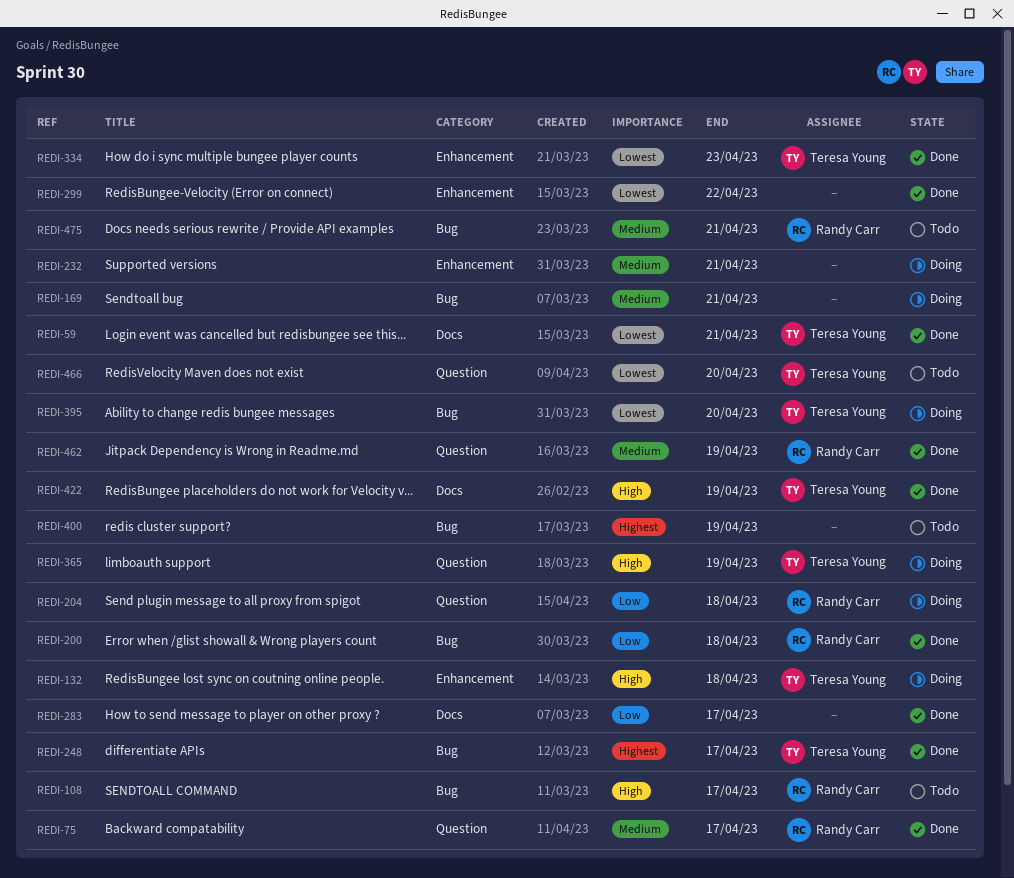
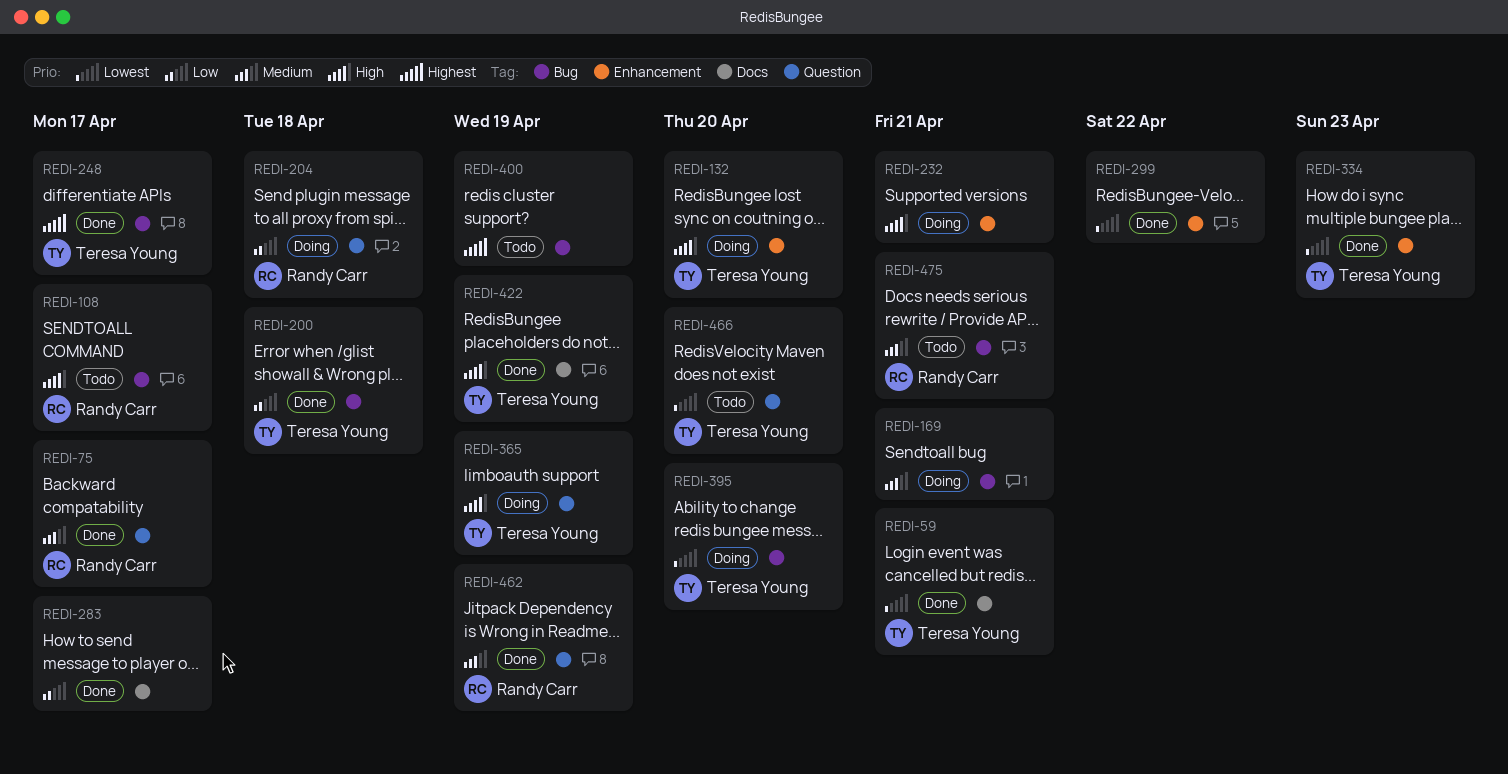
REDI-132, due: Apr 18 -> Apr 20
REDI-200, owner: Randy Carr -> Teresa Young
REDI-232, priority: Medium -> High

